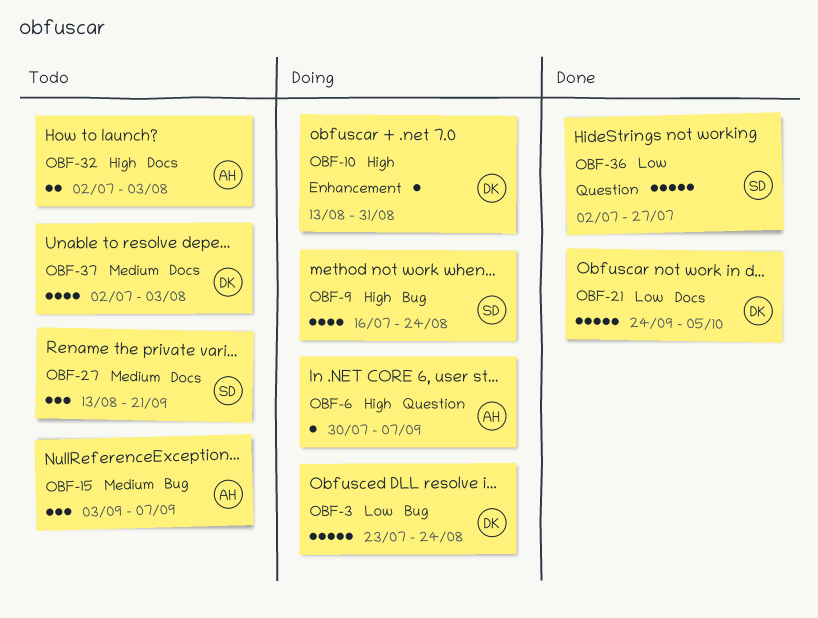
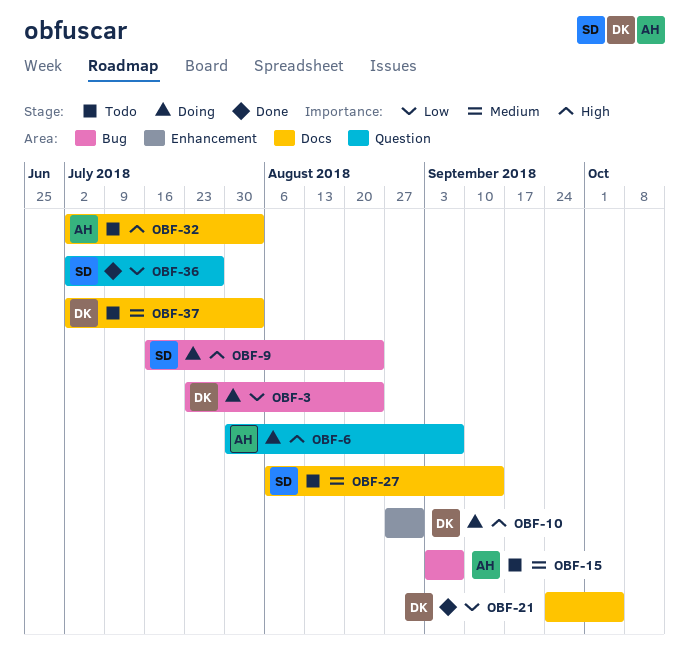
OBF-10, start: Aug 13 -> Aug 27
OBF-27, start: Aug 13 -> Aug 6
OBF-27, due: Sep 21 -> Sep 14

